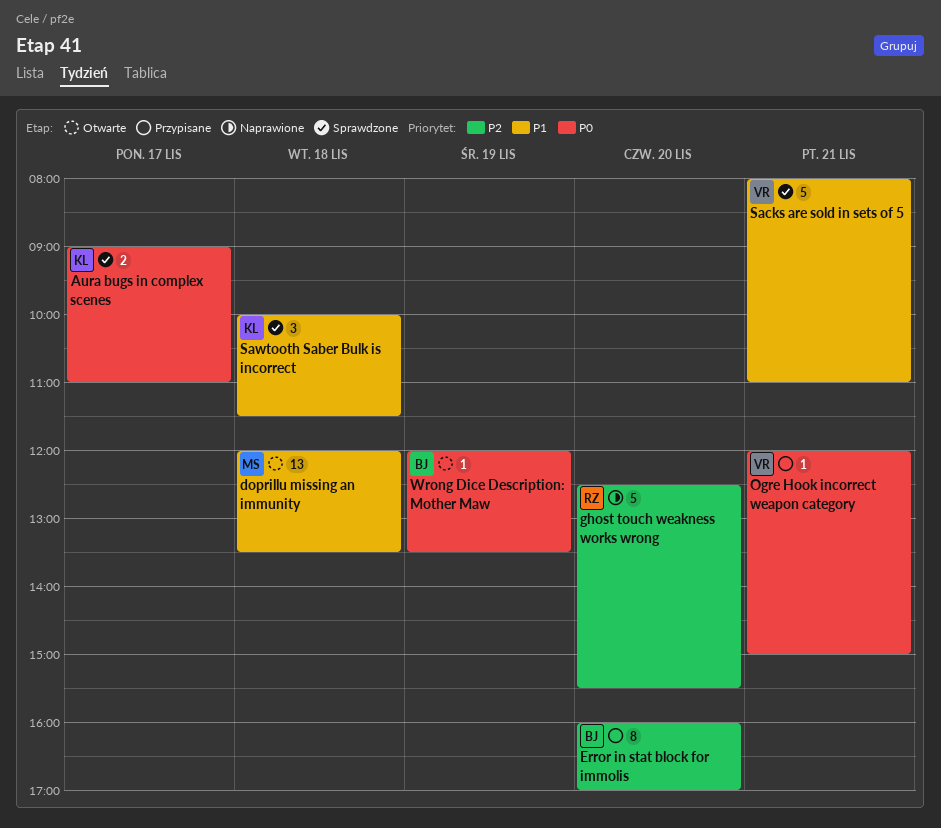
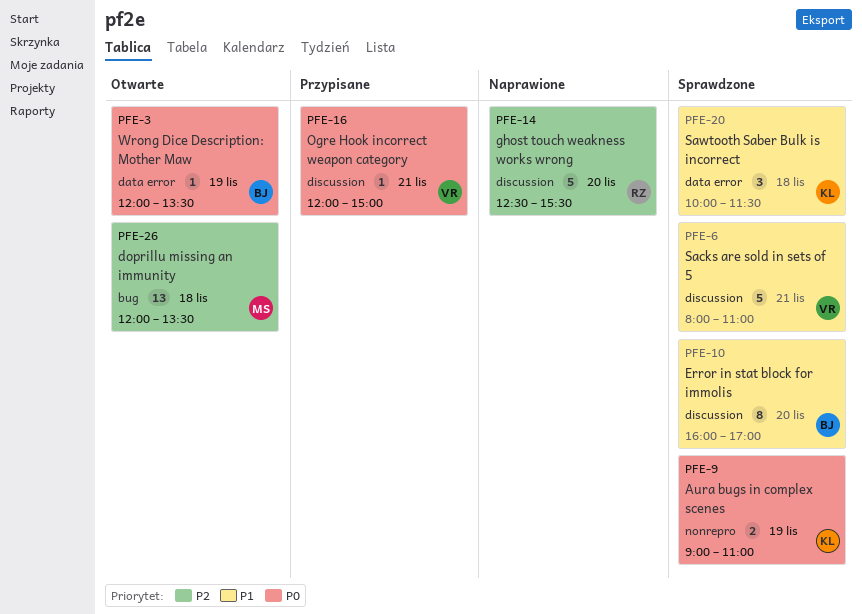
Aura bugs in complex scenes, day: Nov 17 -> Nov 19
doprillu missing an immunity, priority: P1 -> P2
Error in stat block for immolis, status: Przypisane -> Sprawdzone
Error in stat block for immolis, priority: P2 -> P1

